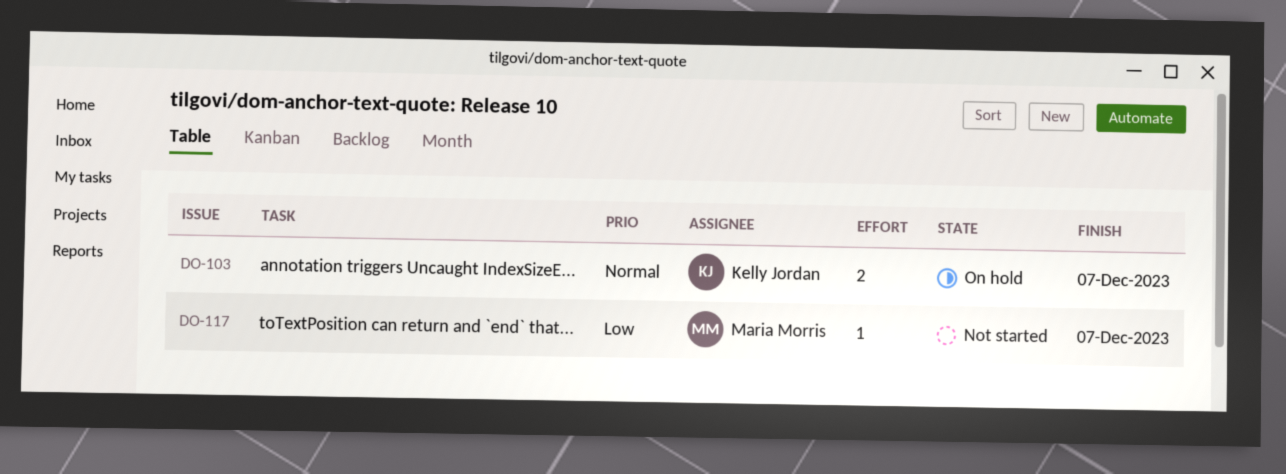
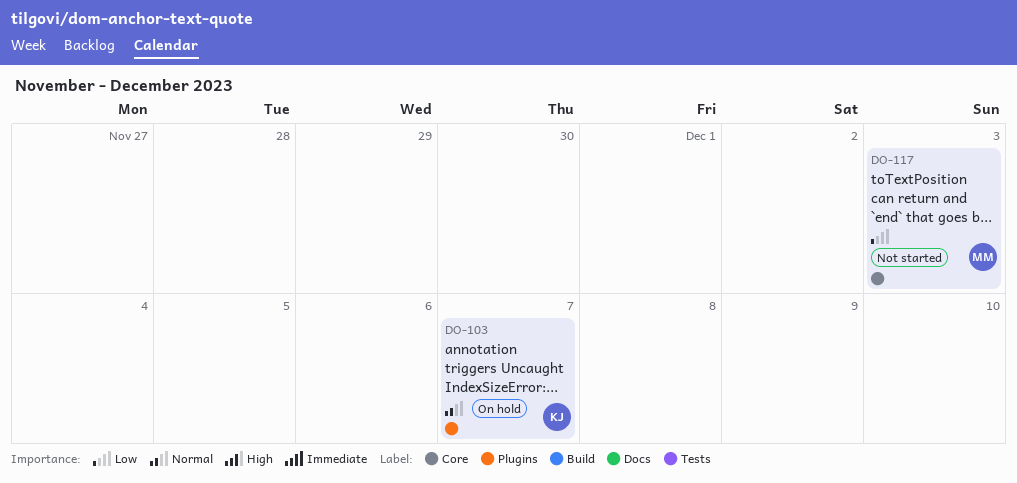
DO-117, due: Dec 7 -> Dec 3

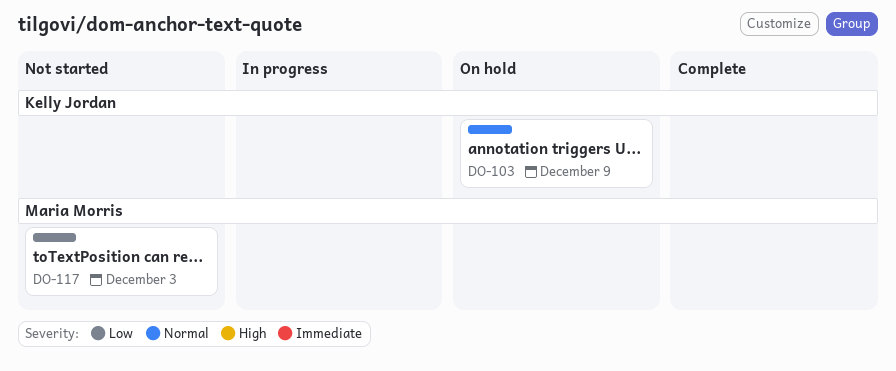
DO-103, due: Dec 7 -> Dec 9

